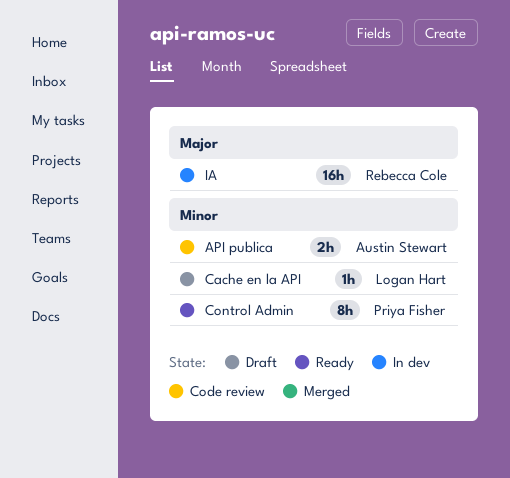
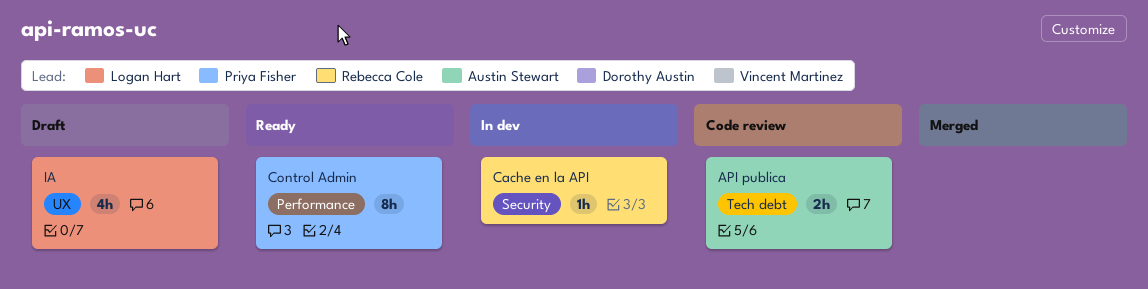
Cache en la API, status: Draft -> In dev
Cache en la API, owner: Logan Hart -> Rebecca Cole
IA, status: In dev -> Draft
IA, owner: Rebecca Cole -> Logan Hart
IA, estimate: 16h -> 4h

